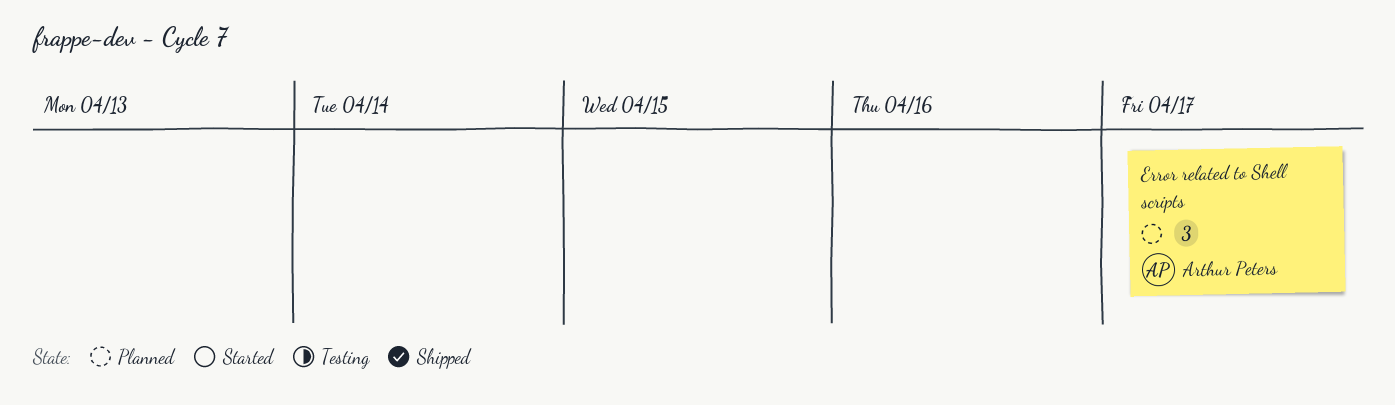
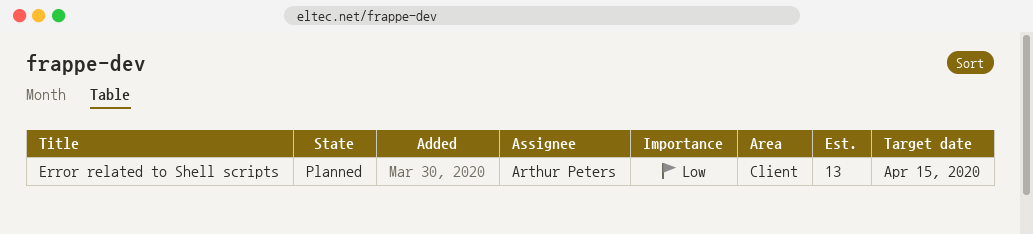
Error related to Shell scripts, estimate: 3 -> 13
Error related to Shell scripts, due: Apr 17 -> Apr 15

